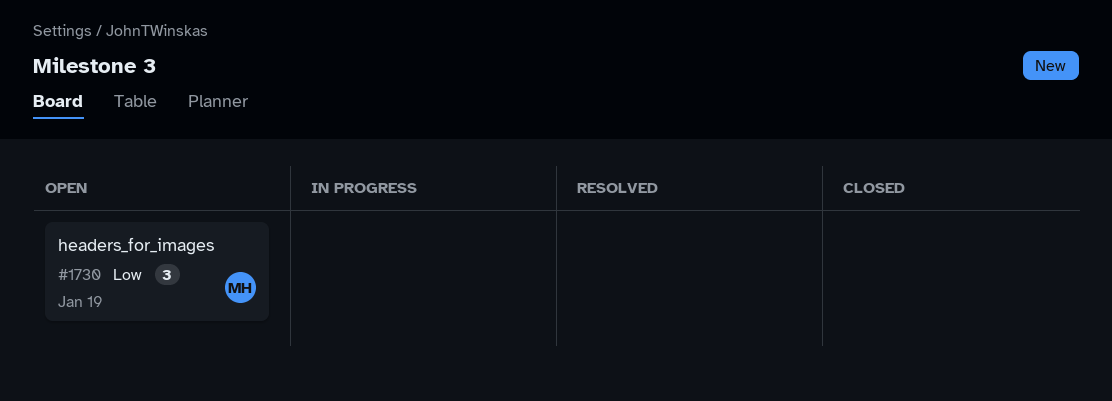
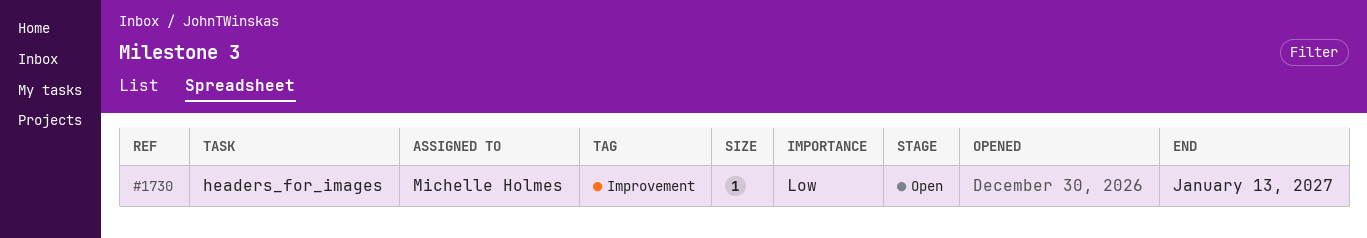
#1730, estimate: 3 -> 1
#1730, due: Jan 19 -> Jan 13

